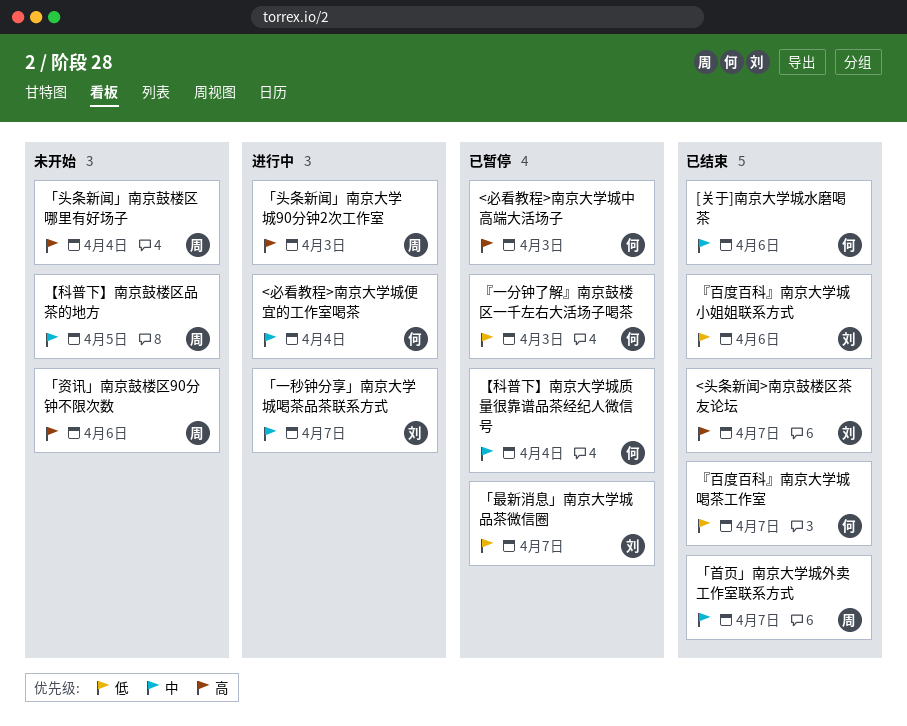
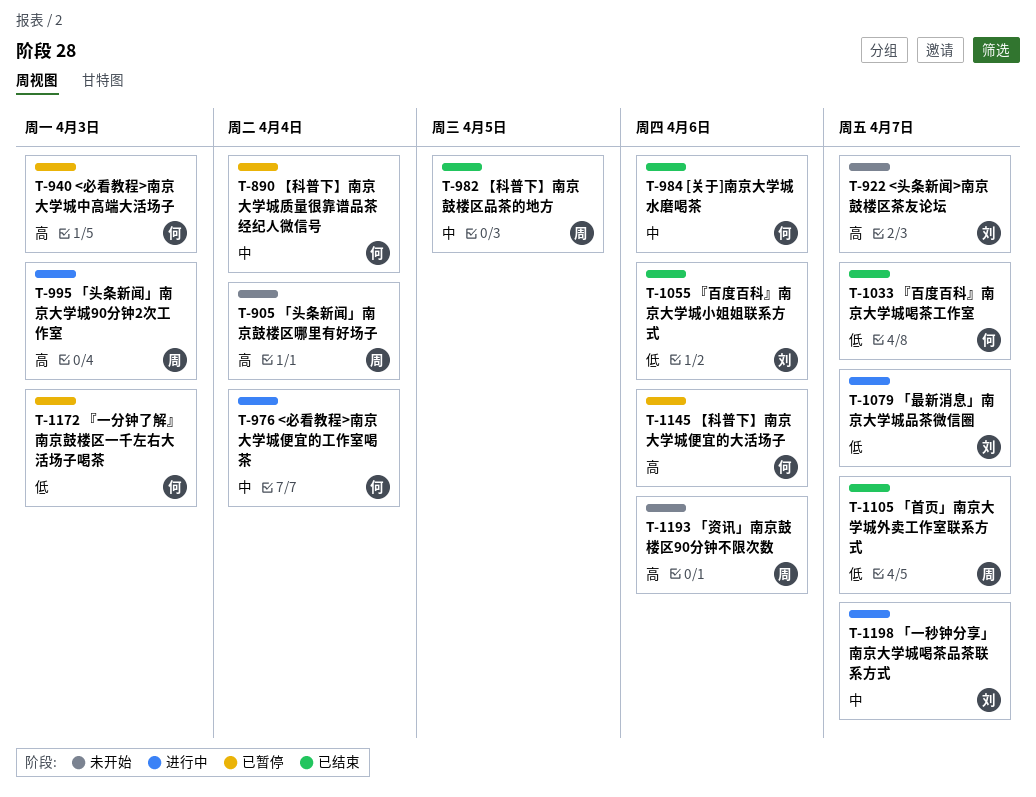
<头条新闻>南京鼓楼区茶友论坛, status: 已结束 -> 未开始
「最新消息」南京大学城品茶微信圈, status: 已暂停 -> 进行中
「首页」南京大学城外卖工作室联系方式, priority: 中 -> 低
【科普下】南京大学城便宜的大活场子: none -> present
【科普下】南京鼓楼区品茶的地方, status: 未开始 -> 已结束

